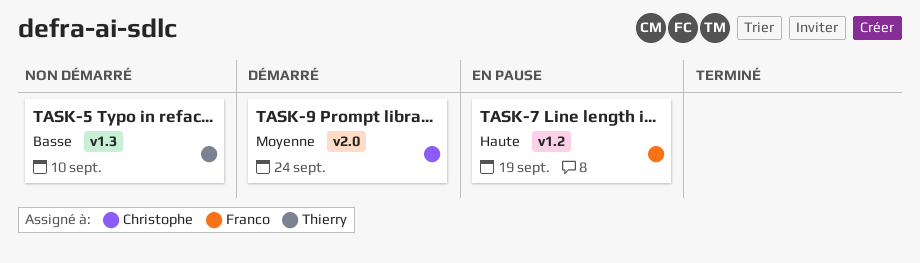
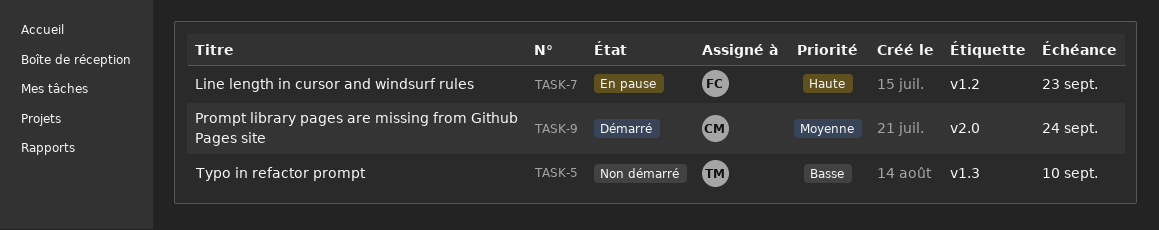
TASK-7, due: Sep 19 -> Sep 23

